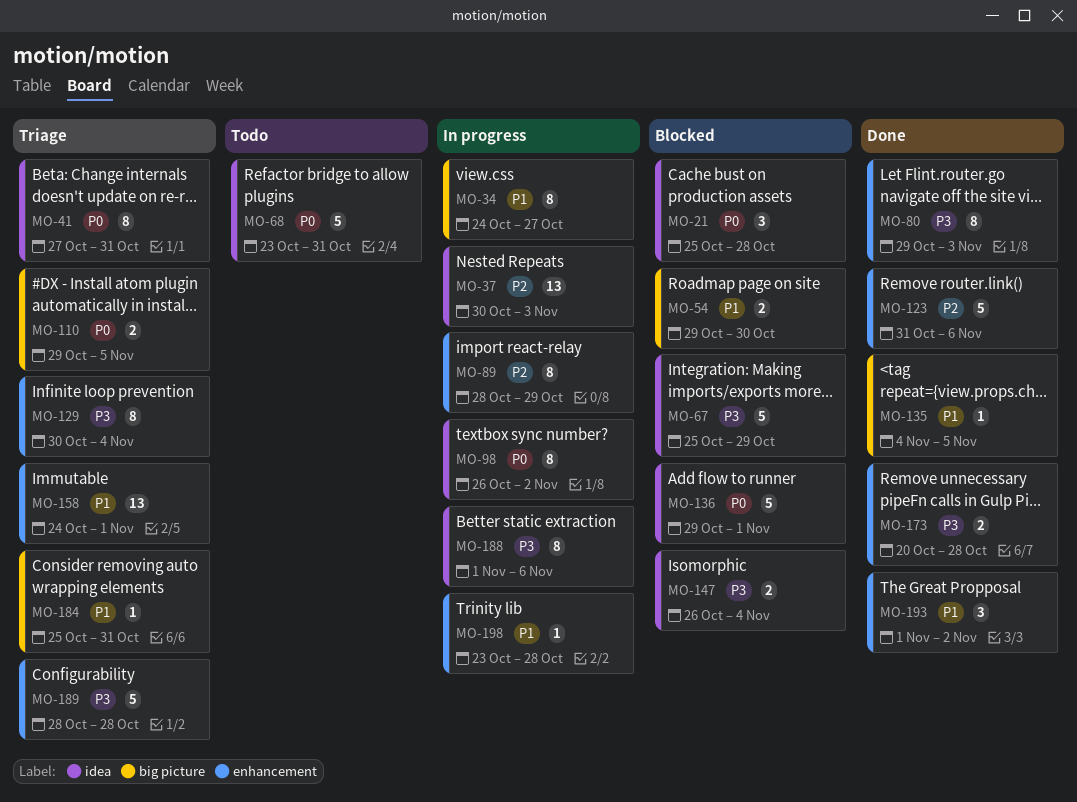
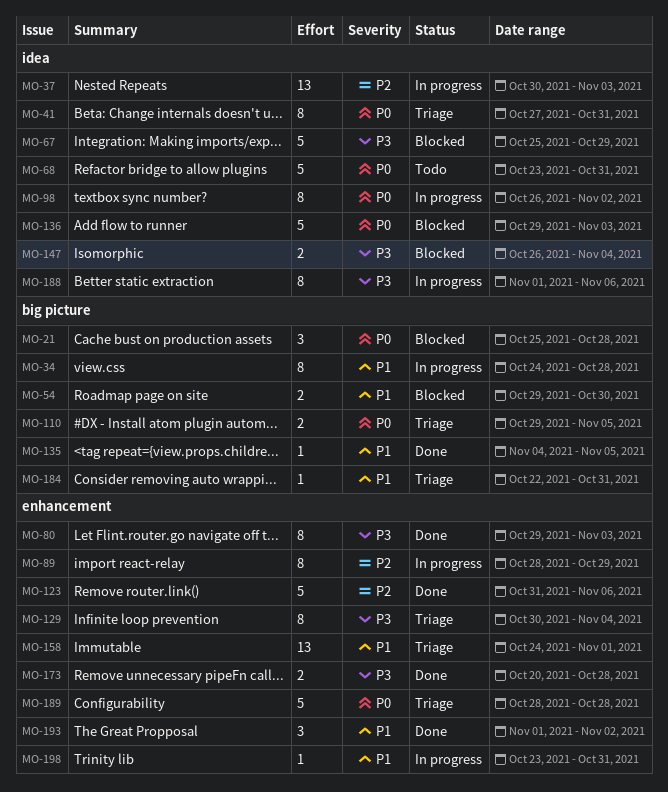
MO-21, label: idea -> big picture
MO-34, due: Oct 27 -> Oct 28
MO-136, due: Nov 1 -> Nov 3
MO-184, start: Oct 25 -> Oct 22
MO-189, priority: P3 -> P0
MO-198, due: Oct 28 -> Oct 31

